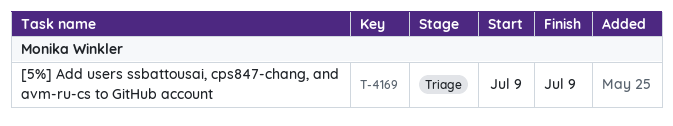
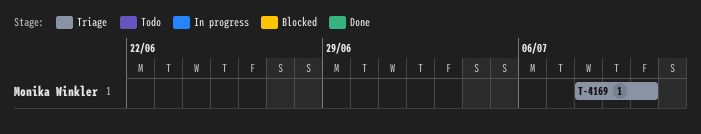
T-4169, start: Jul 9 -> Jul 8
T-4169, due: Jul 9 -> Jul 10

